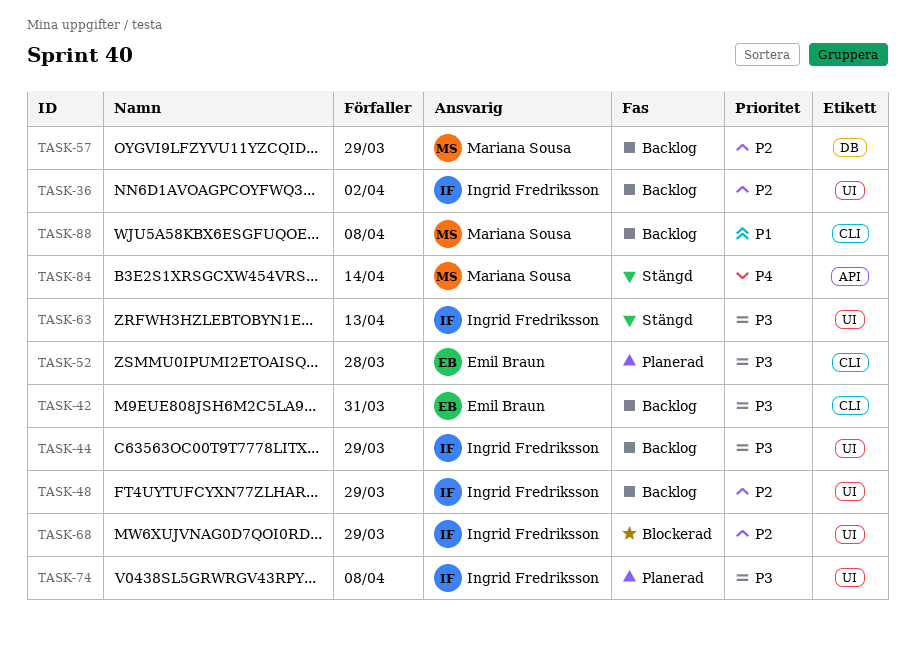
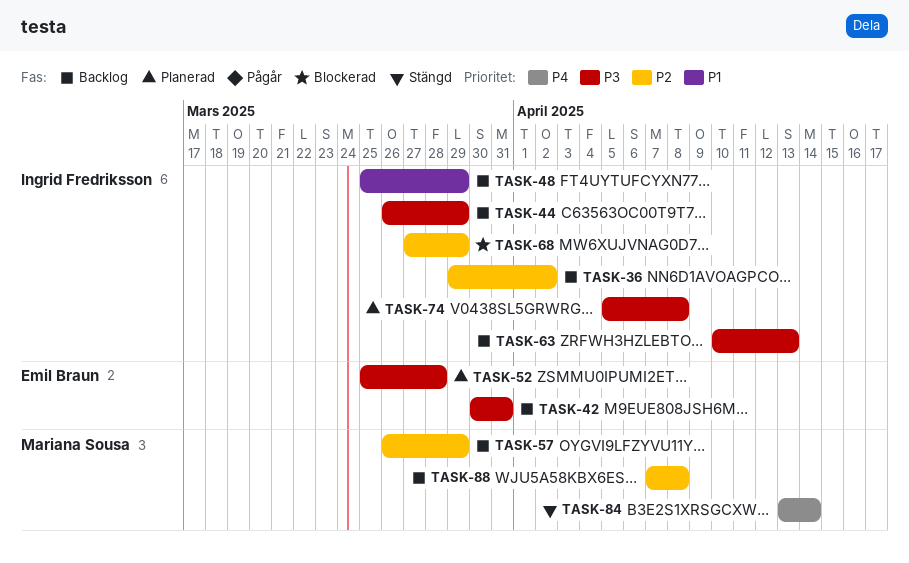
TASK-48, priority: P2 -> P1
TASK-63, status: Stängd -> Backlog
TASK-88, priority: P1 -> P2

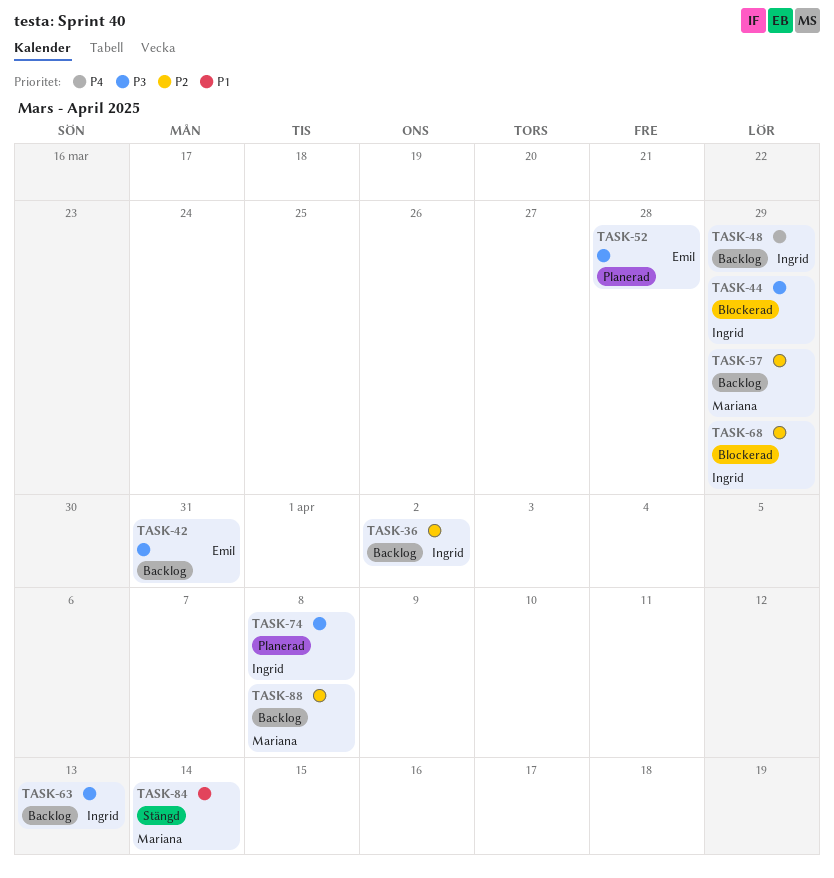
TASK-44, status: Backlog -> Blockerad
TASK-48, priority: P1 -> P4
TASK-84, priority: P4 -> P1

